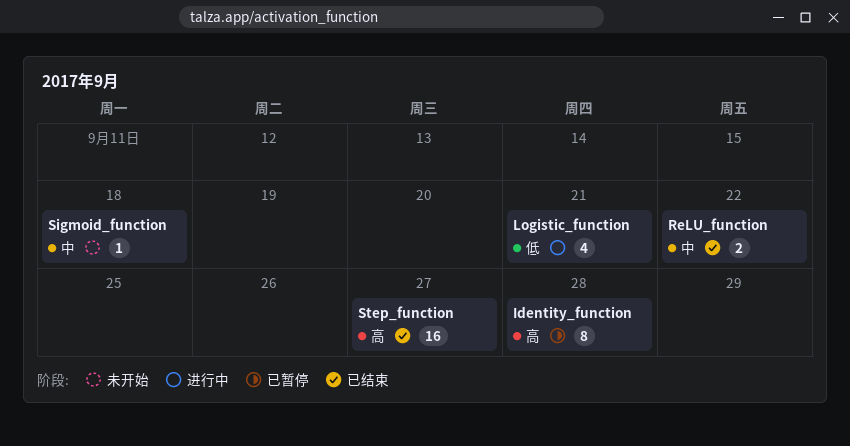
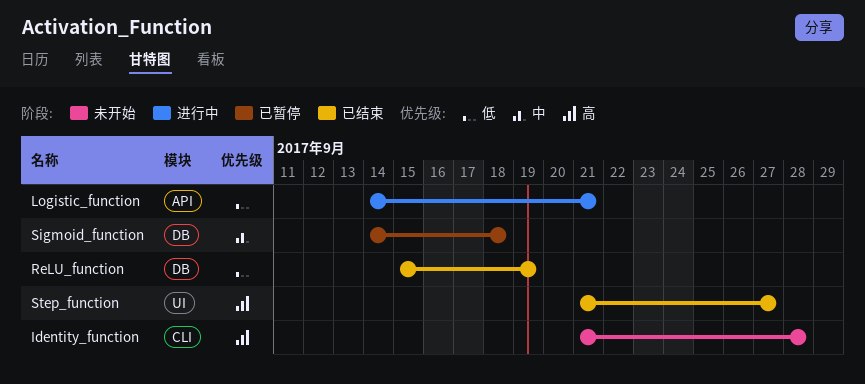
Identity_function, status: 已暂停 -> 未开始
ReLU_function, priority: 中 -> 低
ReLU_function, due: Sep 22 -> Sep 19
Sigmoid_function, status: 未开始 -> 已暂停

